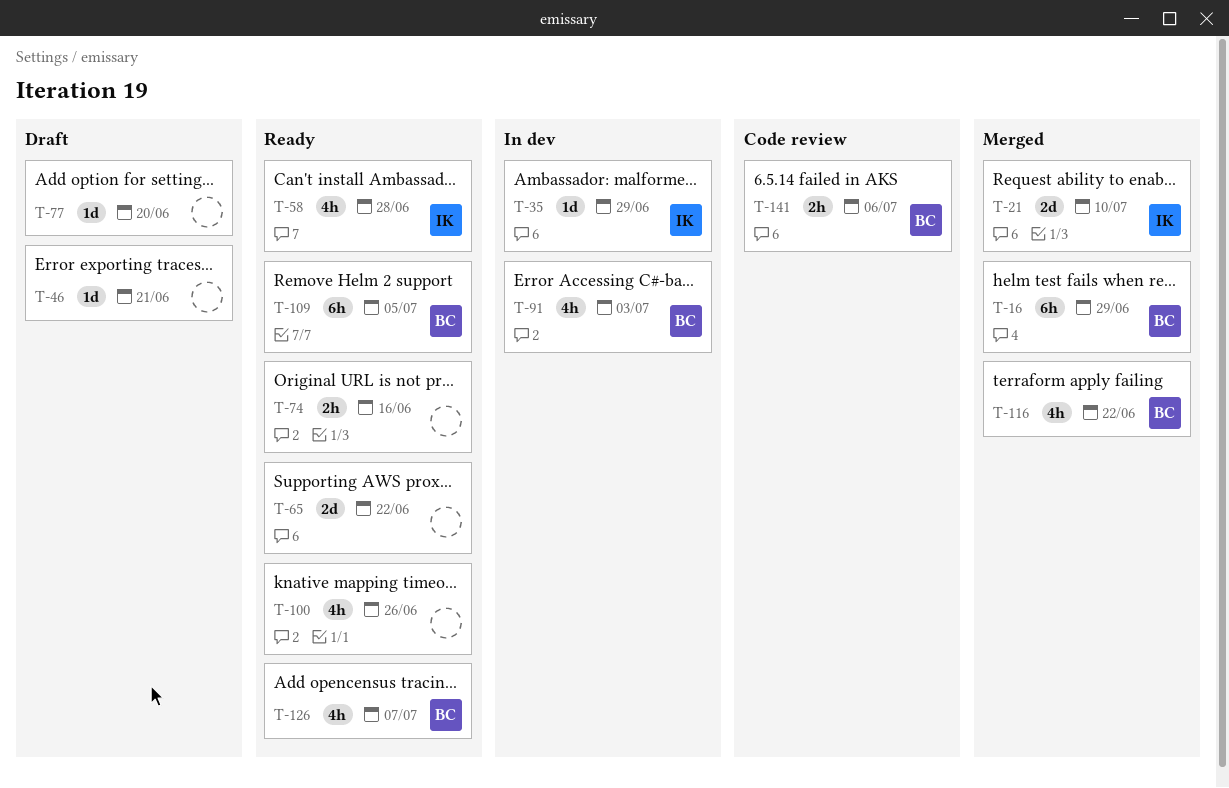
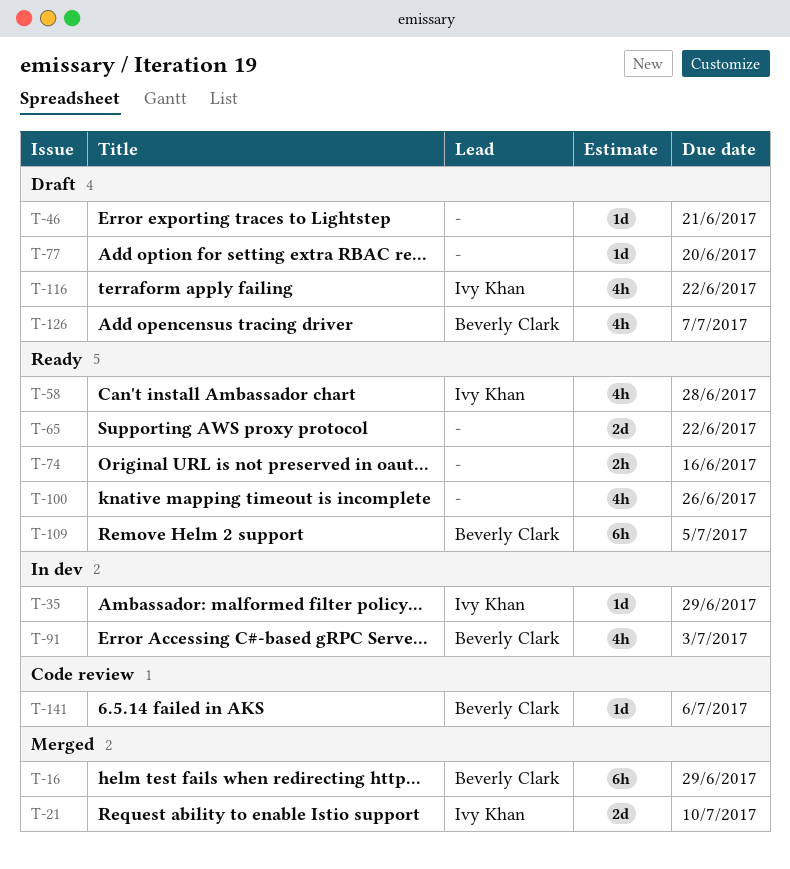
T-116, status: Merged -> Draft
T-116, owner: Beverly Clark -> Ivy Khan
T-126, status: Ready -> Draft
T-141, estimate: 2h -> 1d

